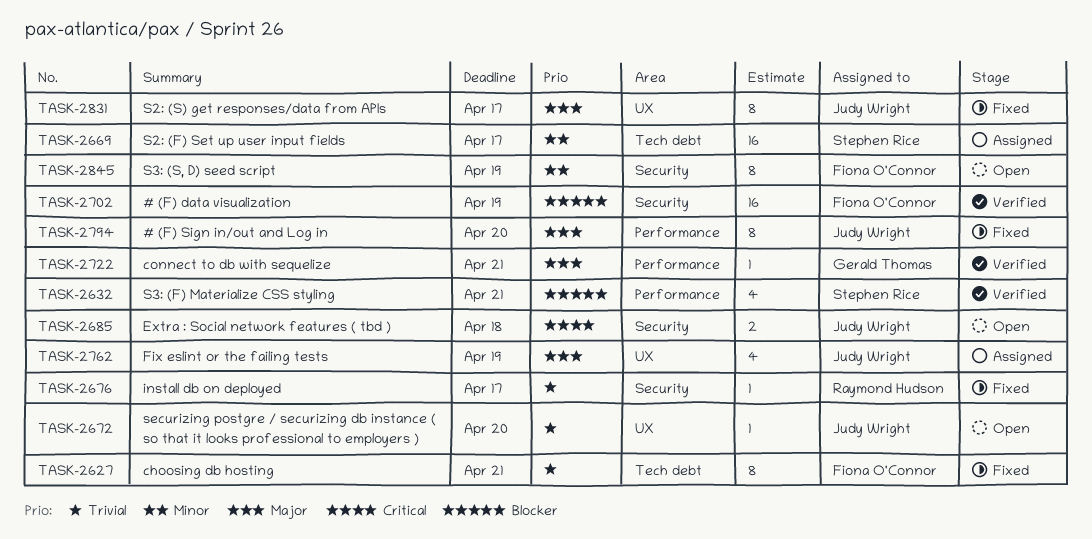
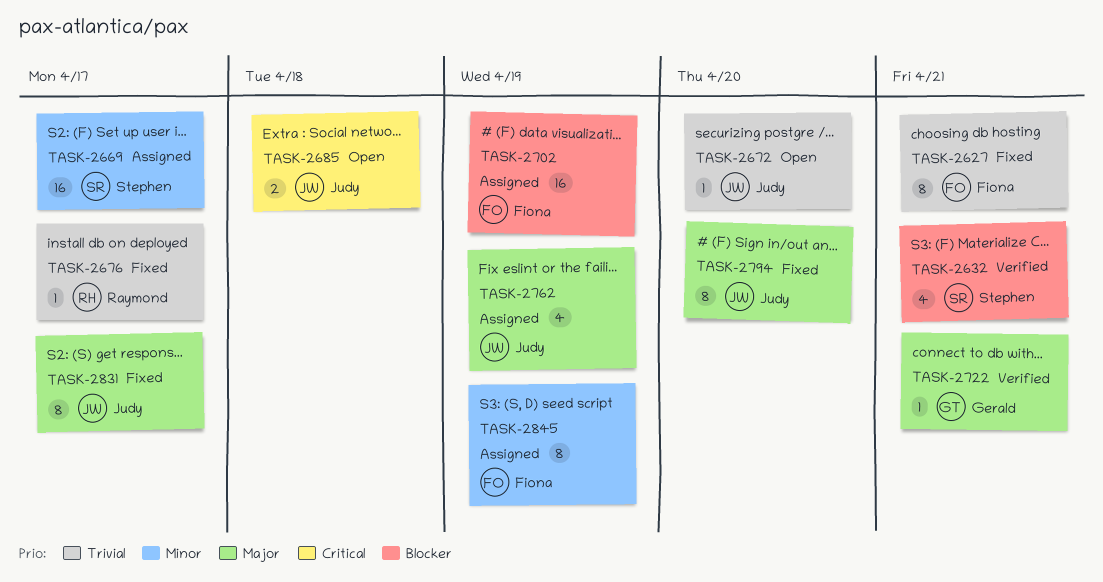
TASK-2702, status: Verified -> Assigned
TASK-2845, status: Open -> Assigned

